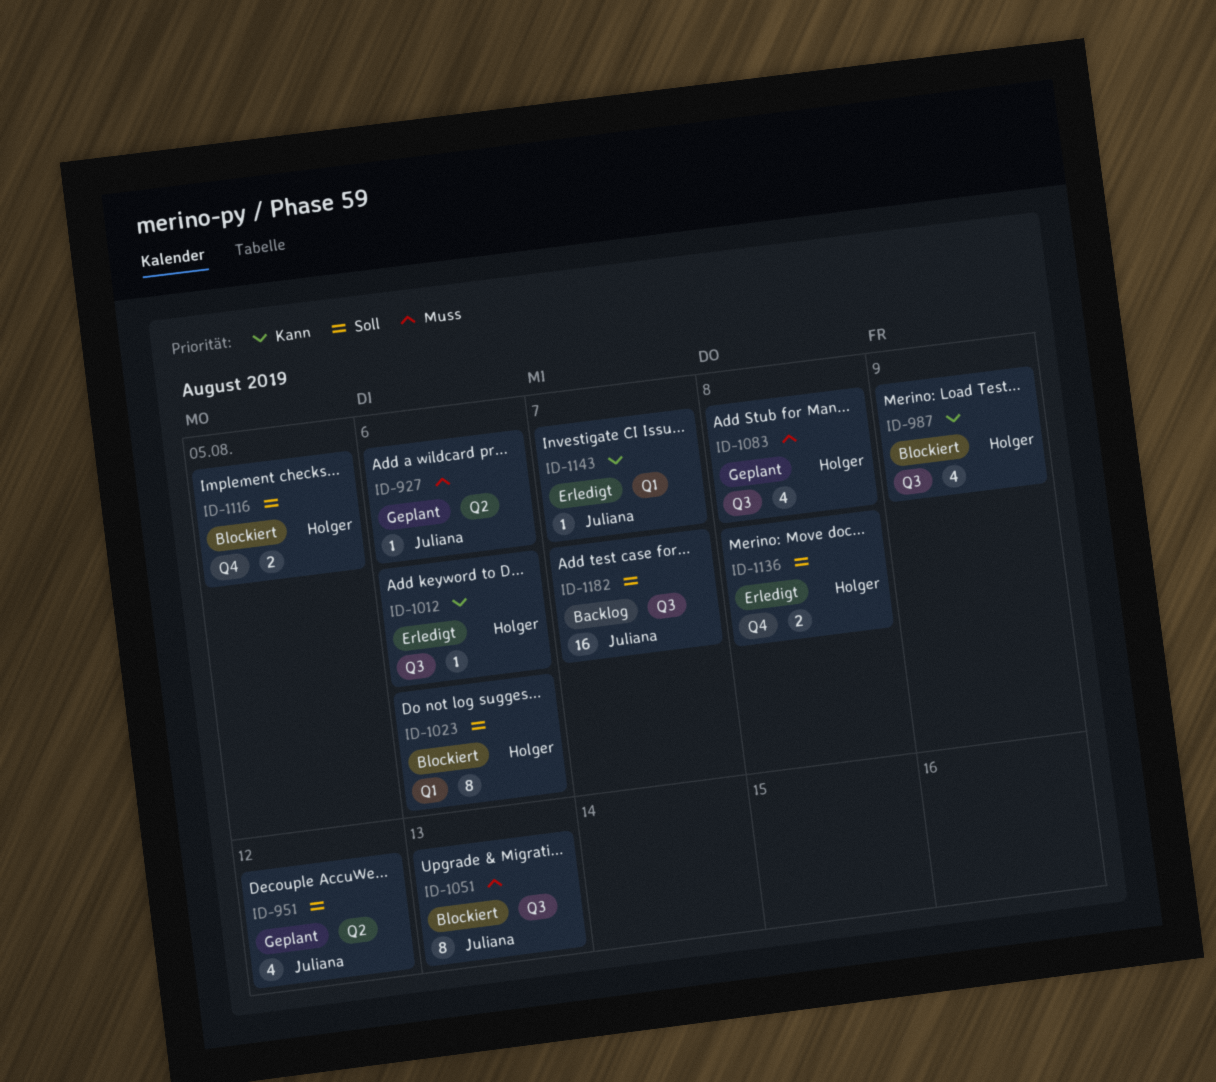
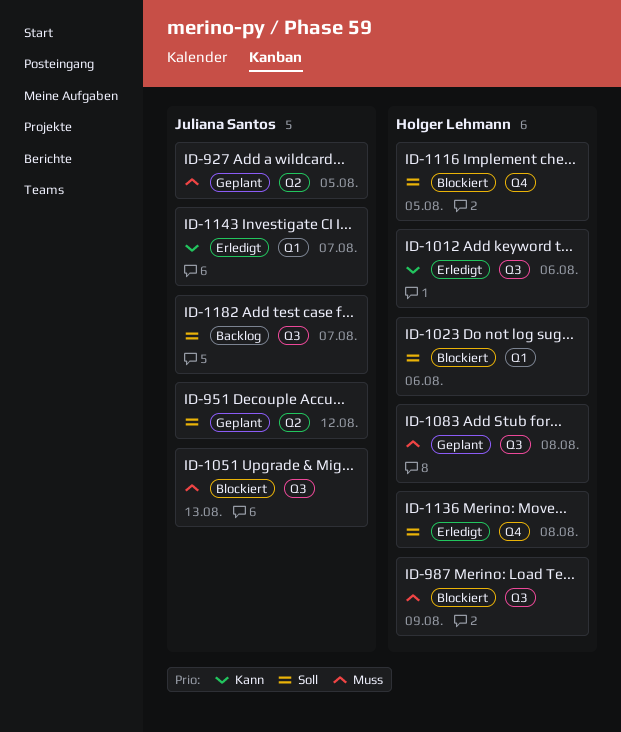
ID-927, due: Aug 6 -> Aug 5
ID-987, priority: Kann -> Muss

